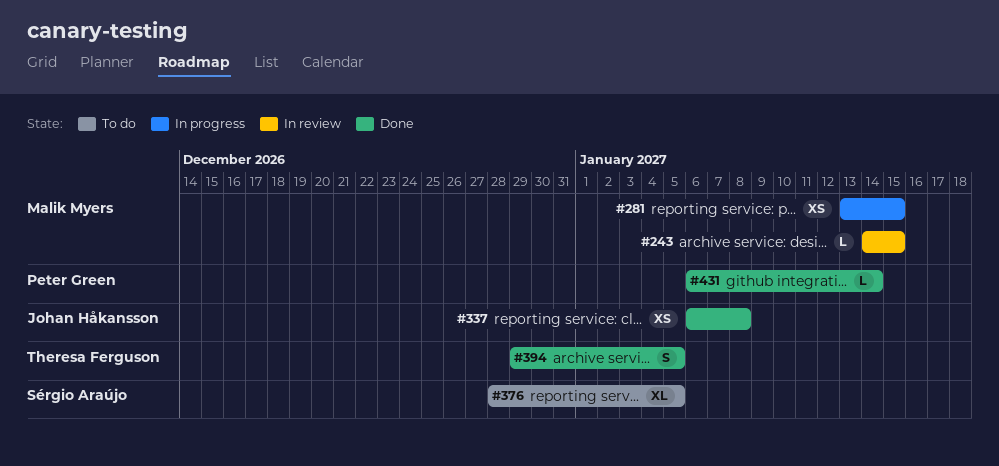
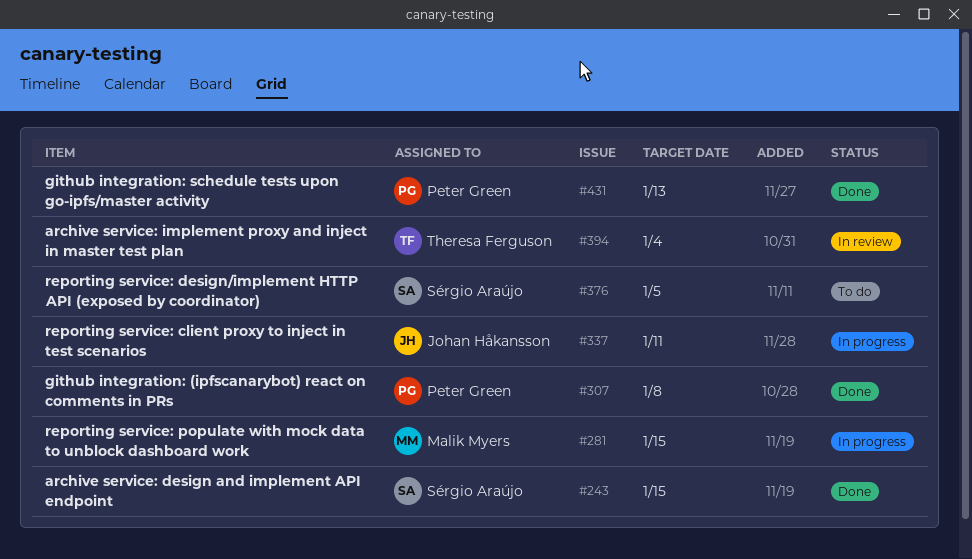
#243, status: In review -> Done
#243, owner: Malik Myers -> Sérgio Araújo
#307: none -> present
#337, status: Done -> In progress
#337, due: Jan 8 -> Jan 11
#394, status: Done -> In review
#394, due: Jan 5 -> Jan 4
#431, due: Jan 14 -> Jan 13

